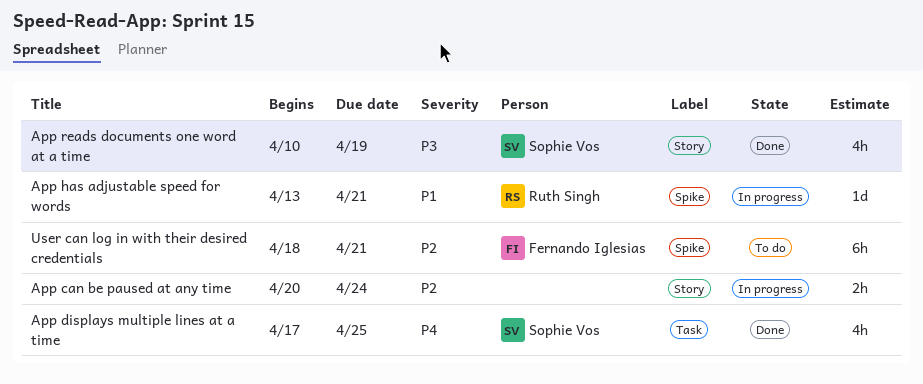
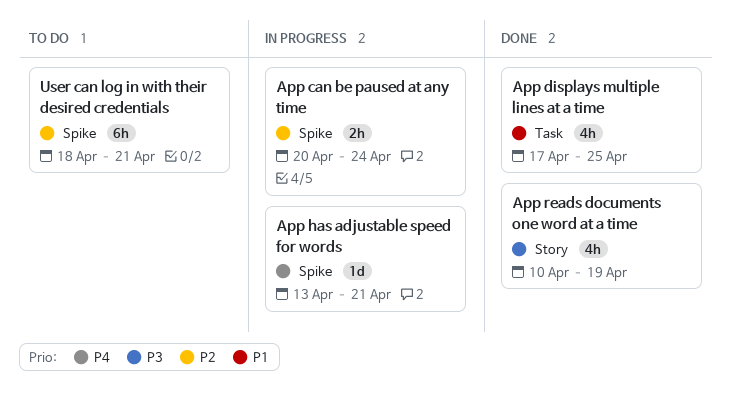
App can be paused at any time, label: Story -> Spike
App displays multiple lines at a time, priority: P4 -> P1
App has adjustable speed for words, priority: P1 -> P4

